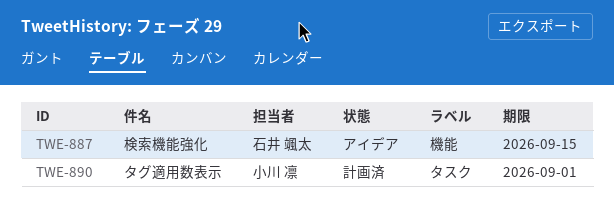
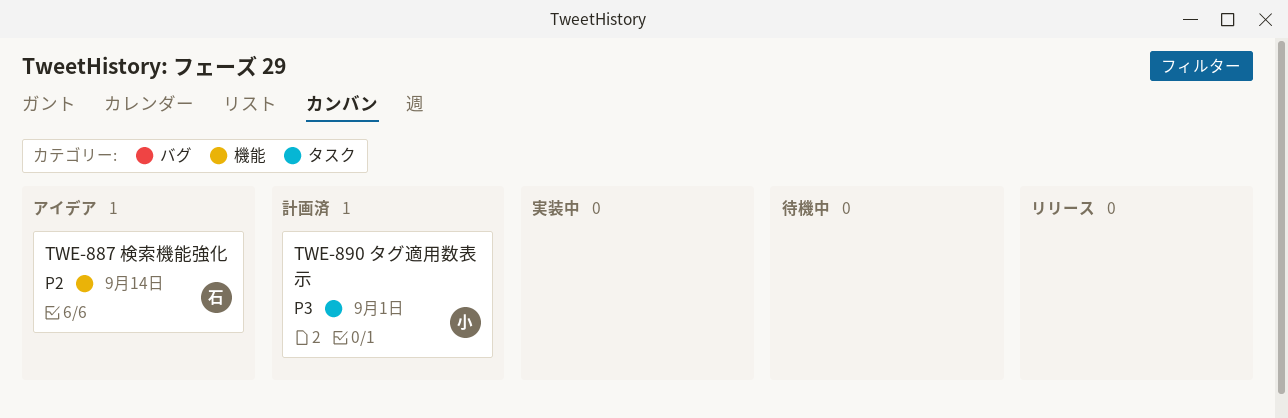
TWE-887, due: Sep 15 -> Sep 14

